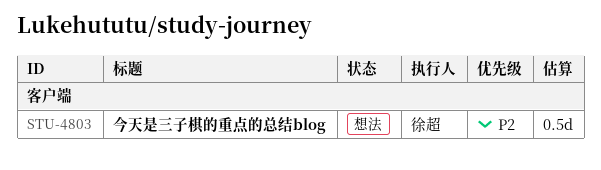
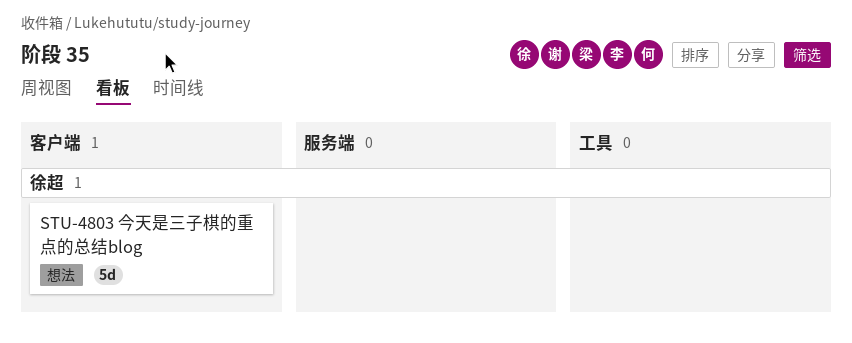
STU-4803, estimate: 0.5d -> 5d

